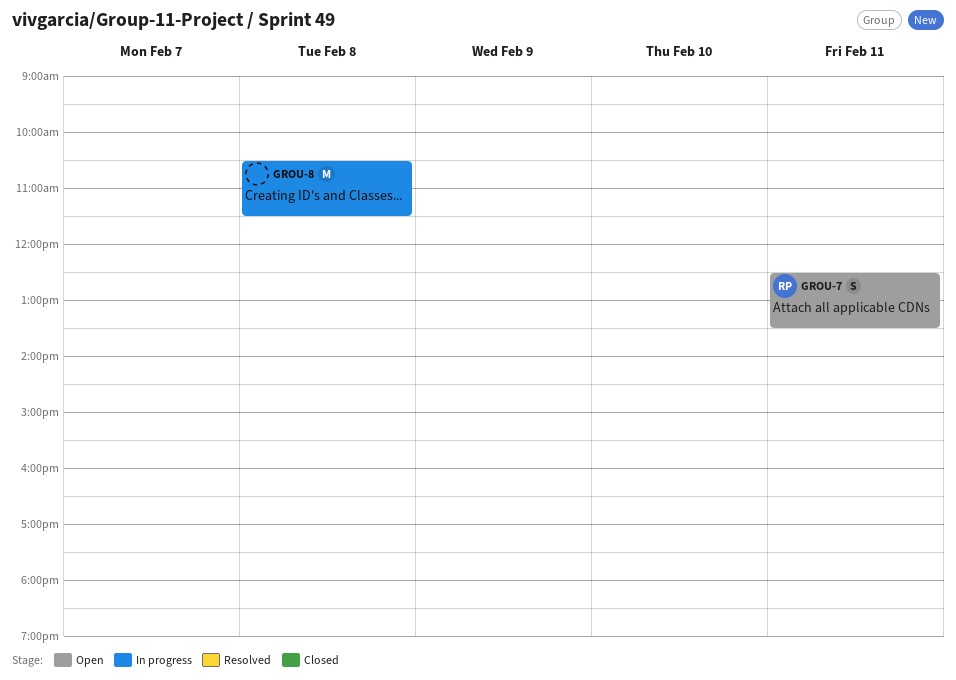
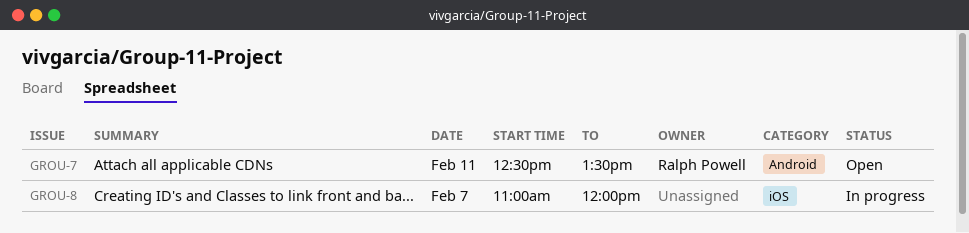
GROU-8, day: Feb 8 -> Feb 7
GROU-8, begins: 10:30 -> 11:00
GROU-8, ends: 11:30 -> 12:00

